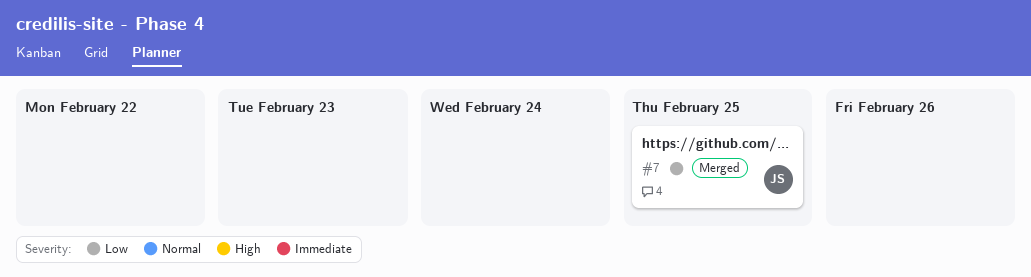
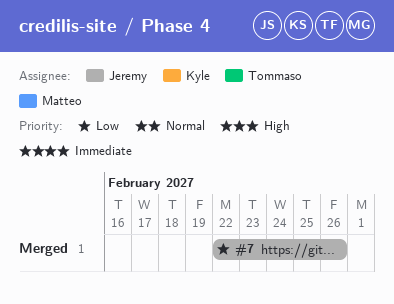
#7, due: Feb 25 -> Feb 26

